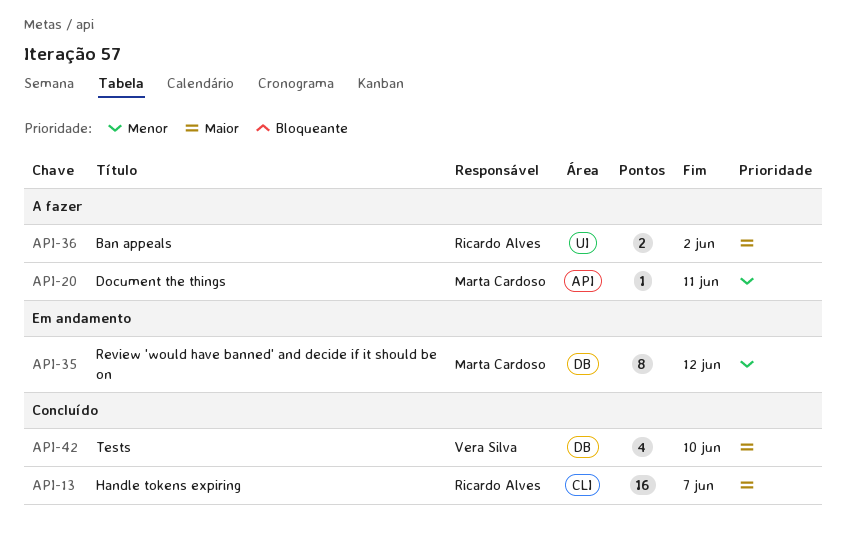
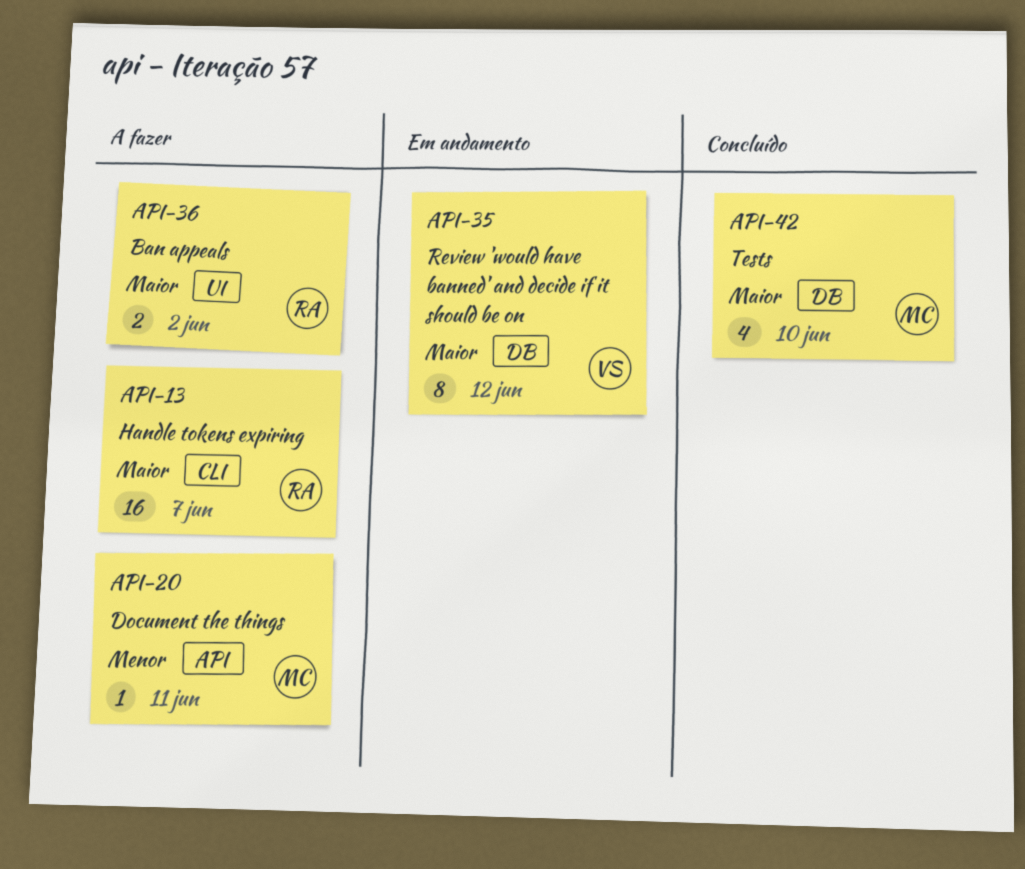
API-13, status: Concluído -> A fazer
API-35, owner: Marta Cardoso -> Vera Silva
API-35, priority: Menor -> Maior
API-42, owner: Vera Silva -> Marta Cardoso

